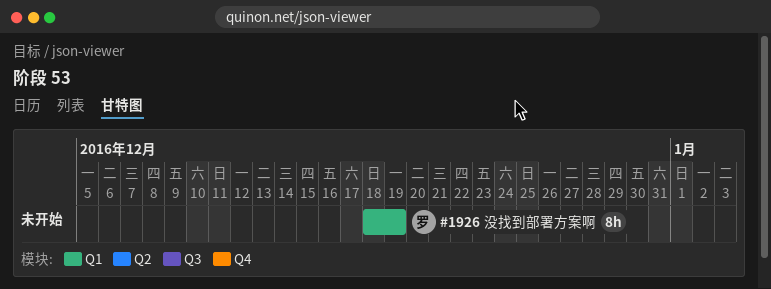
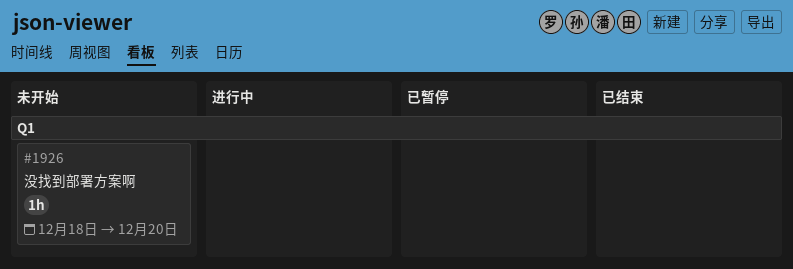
#1926, estimate: 8h -> 1h
#1926, due: Dec 19 -> Dec 20

